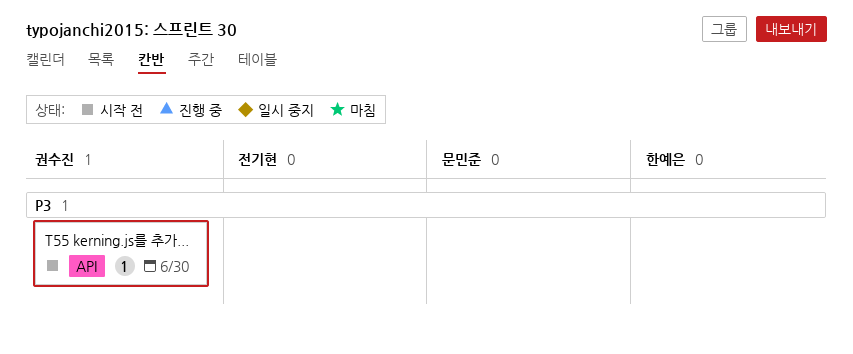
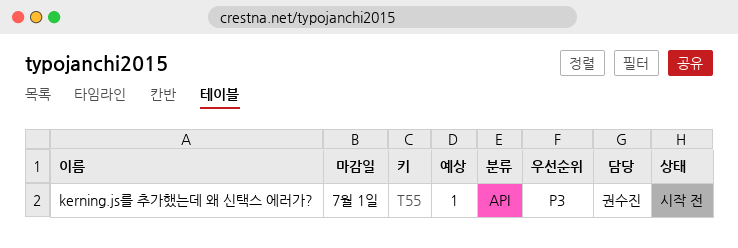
T55, due: Jun 30 -> Jul 1

